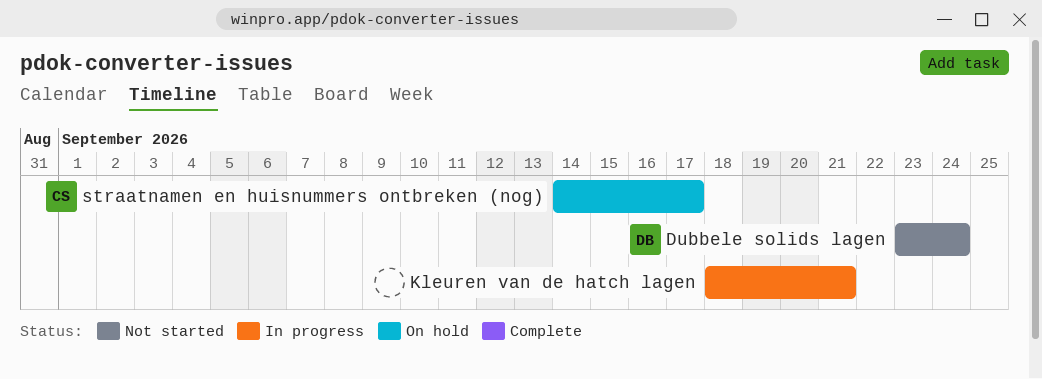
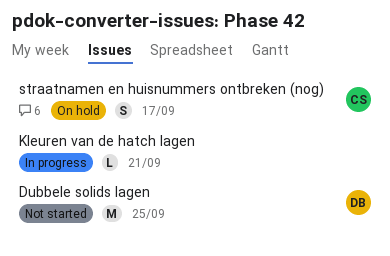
Dubbele solids lagen, due: Sep 24 -> Sep 25

